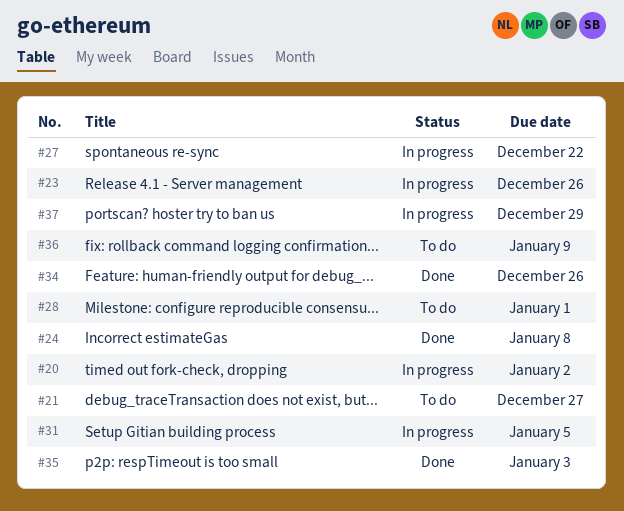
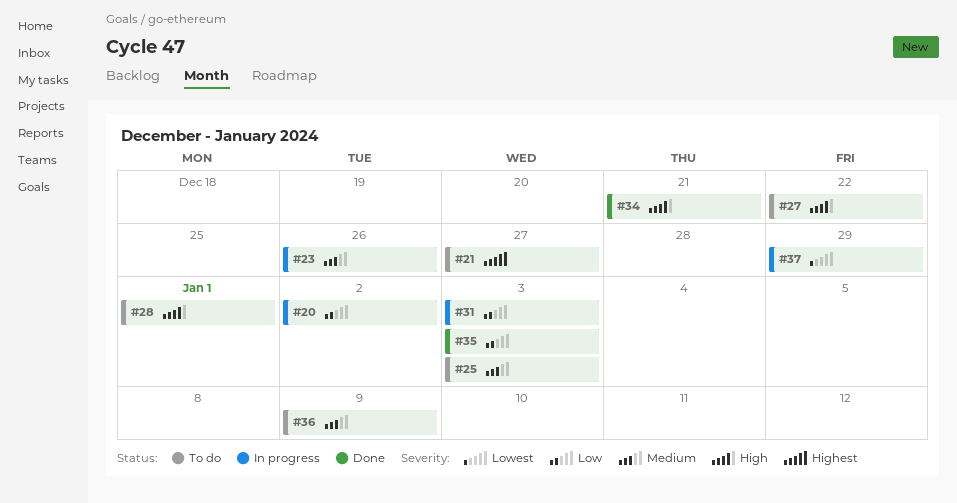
#24: present -> none
#25: none -> present
#27, status: In progress -> To do
#31, due: Jan 5 -> Jan 3
#34, due: Dec 26 -> Dec 21

